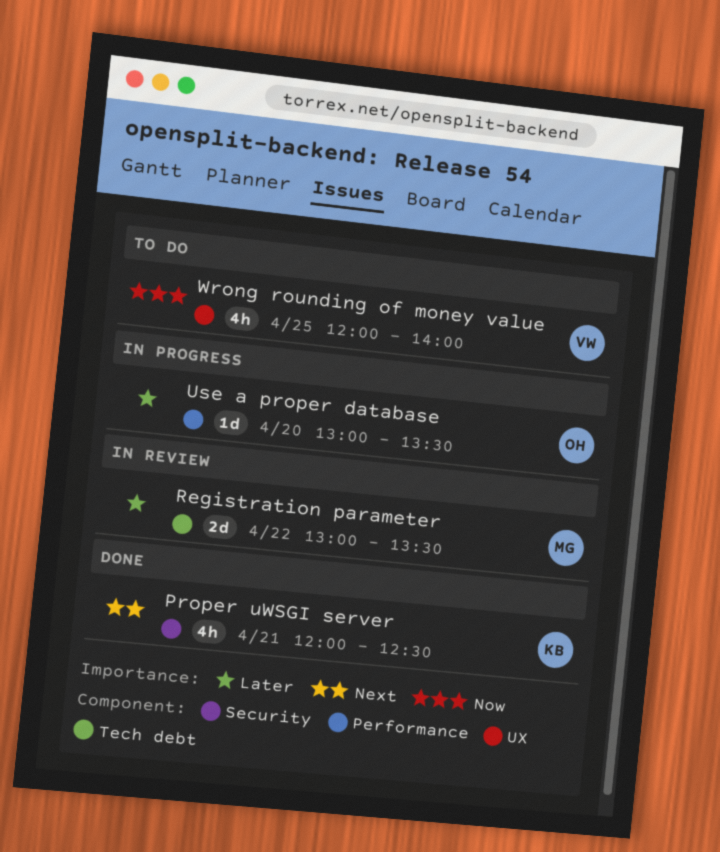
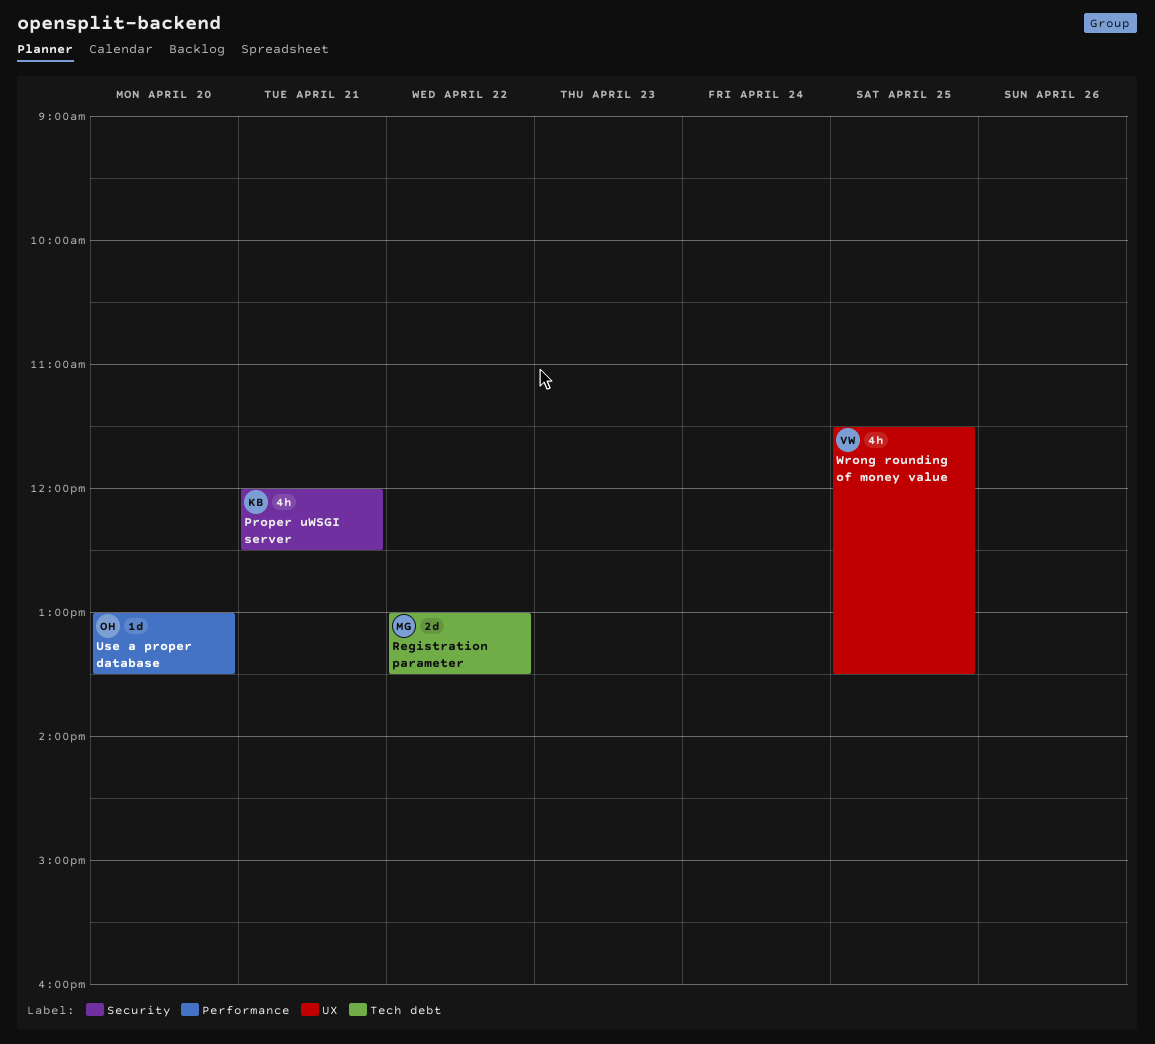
Wrong rounding of money value, begins: 12:00 -> 11:30
Wrong rounding of money value, ends: 14:00 -> 13:30

